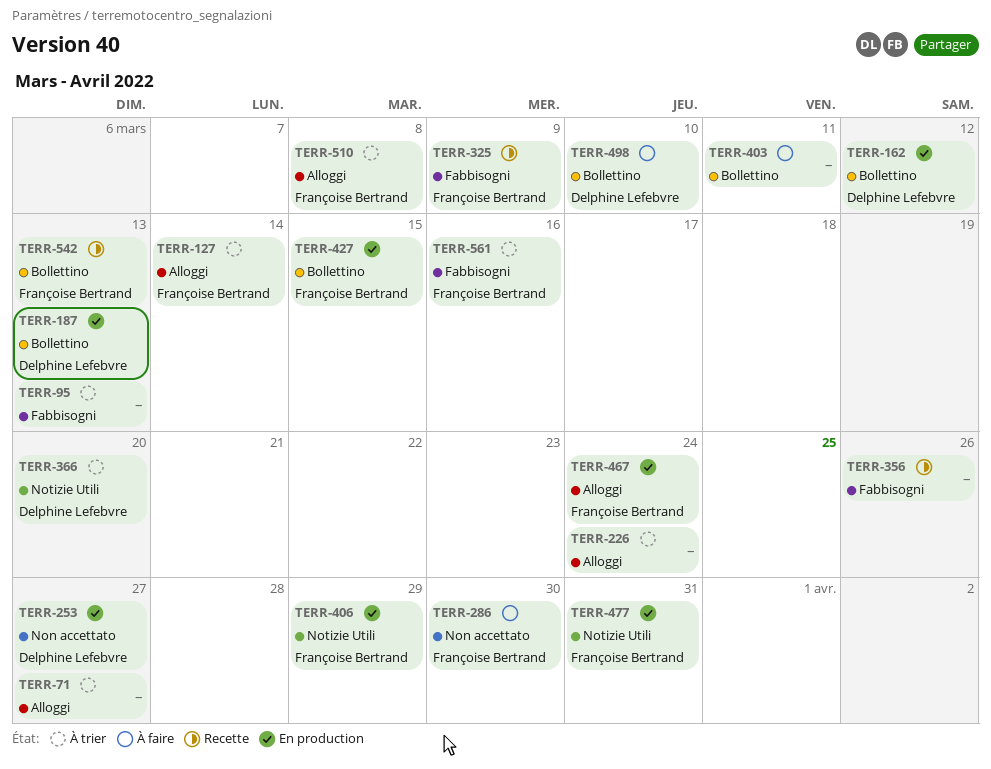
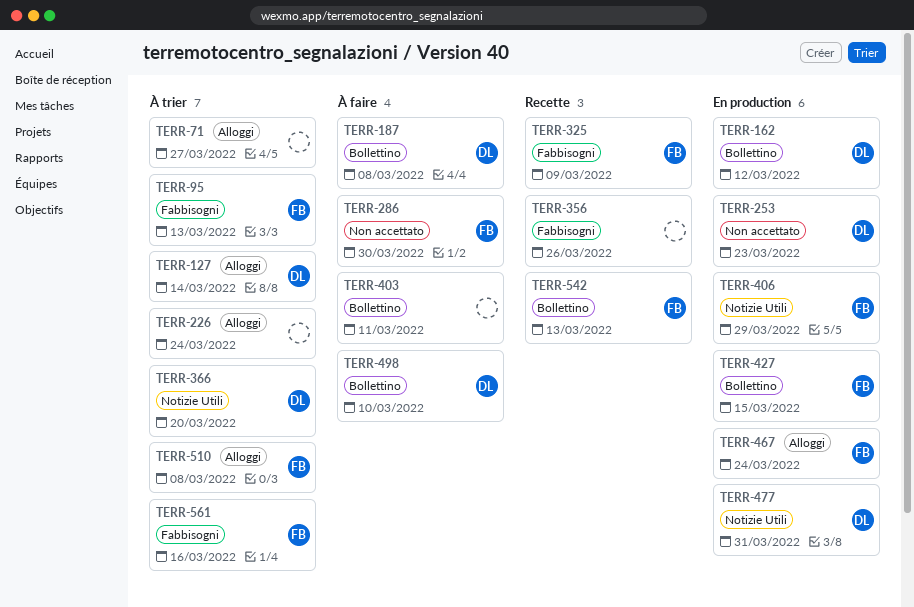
TERR-95, owner: none -> Françoise Bertrand
TERR-127, owner: Françoise Bertrand -> Delphine Lefebvre
TERR-187, status: En production -> À faire
TERR-187, due: Mar 13 -> Mar 8
TERR-253, due: Mar 27 -> Mar 23
TERR-477, owner: Françoise Bertrand -> Delphine Lefebvre

